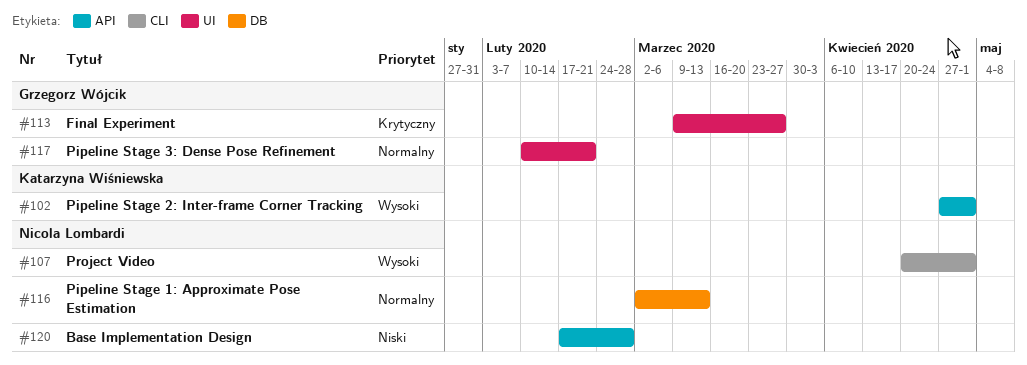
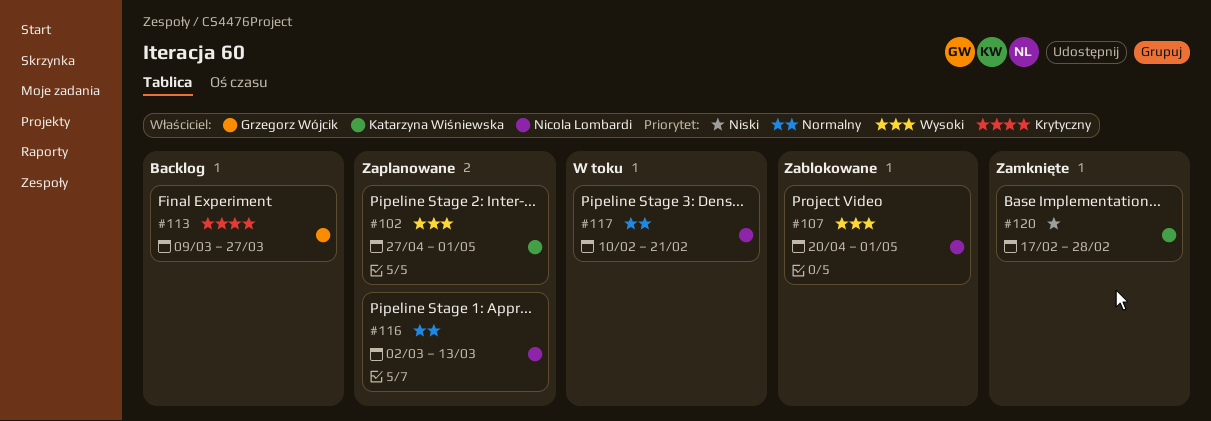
#117, owner: Grzegorz Wójcik -> Nicola Lombardi
#120, owner: Nicola Lombardi -> Katarzyna Wiśniewska

